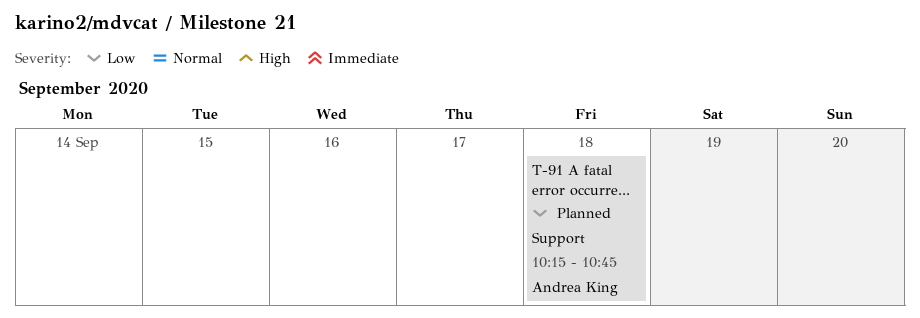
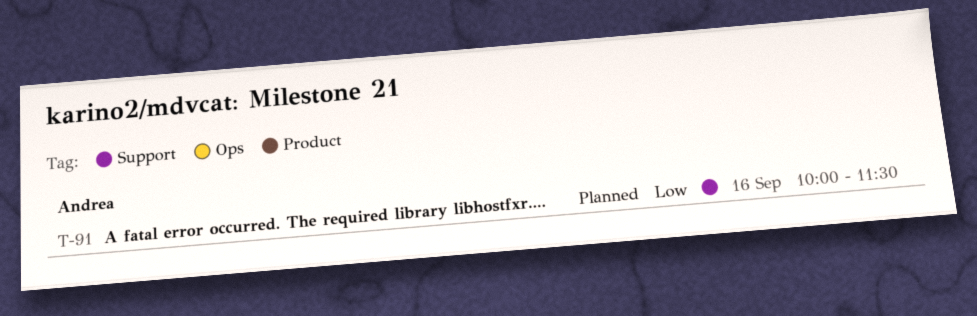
T-91, day: Sep 18 -> Sep 16
T-91, begins: 10:15 -> 10:00
T-91, ends: 10:45 -> 11:30

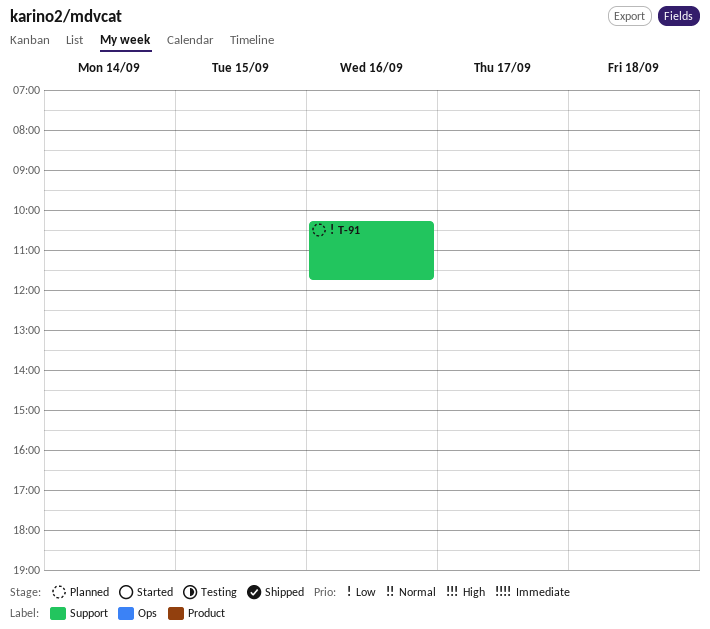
T-91, begins: 10:00 -> 10:15
T-91, ends: 11:30 -> 11:45

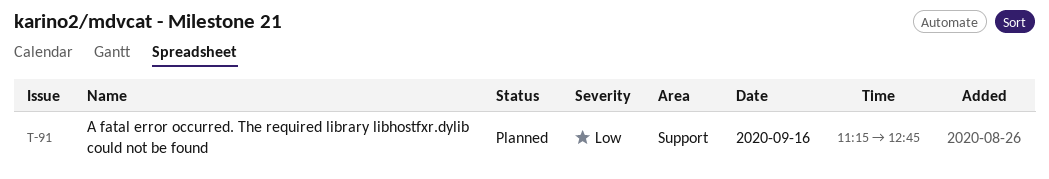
T-91, begins: 10:15 -> 11:15
T-91, ends: 11:45 -> 12:45

